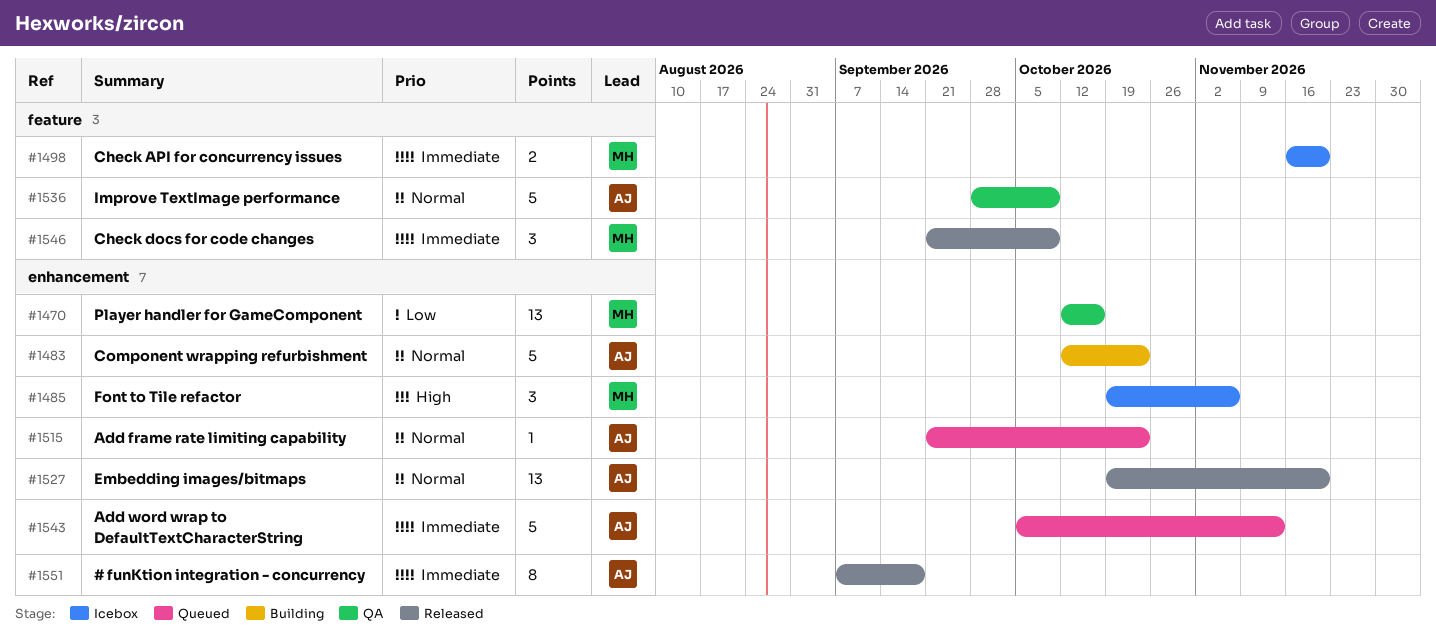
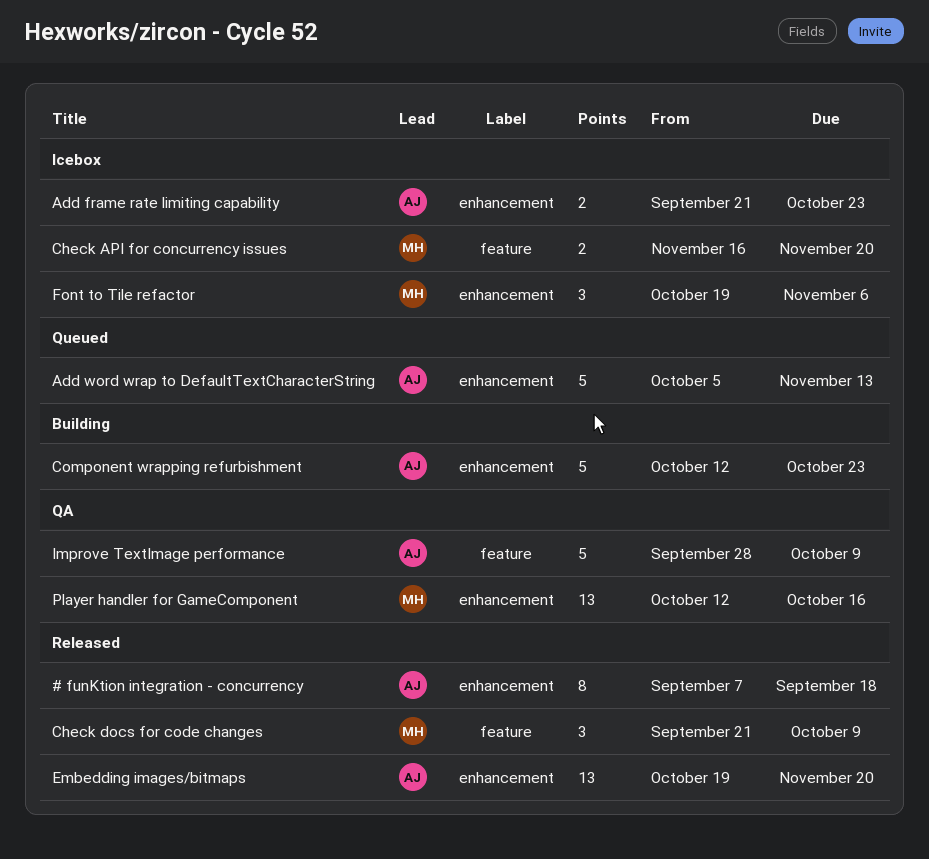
Add frame rate limiting capability, status: Queued -> Icebox
Add frame rate limiting capability, estimate: 1 -> 2

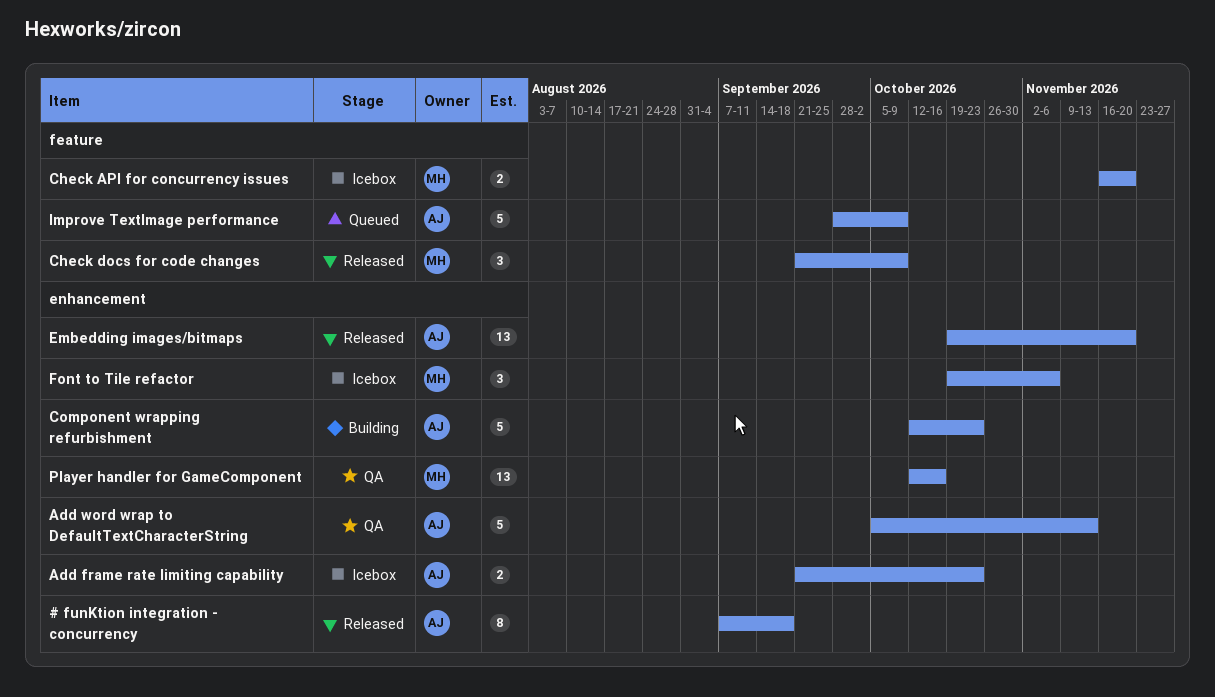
Add word wrap to DefaultTextCharacterString, status: Queued -> QA
Improve TextImage performance, status: QA -> Queued

